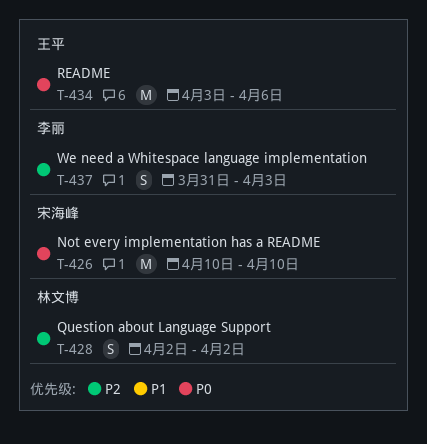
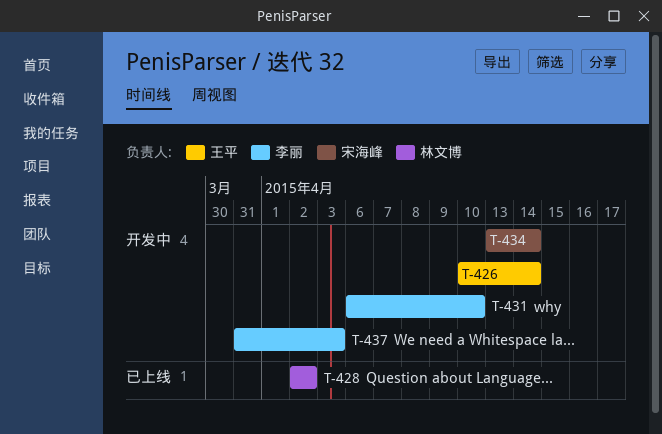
T-426, owner: 宋海峰 -> 王平
T-426, due: Apr 10 -> Apr 14
T-431: none -> present
T-434, owner: 王平 -> 宋海峰
T-434, start: Apr 3 -> Apr 13
T-434, due: Apr 6 -> Apr 14

